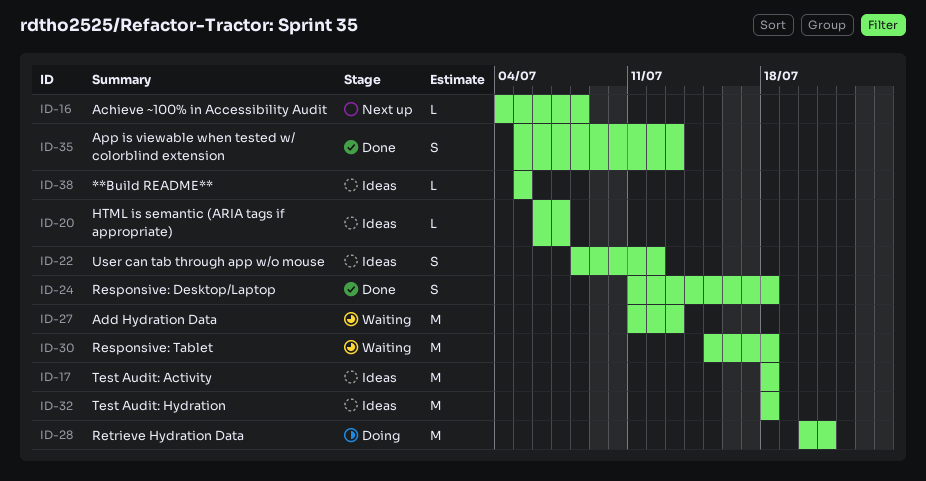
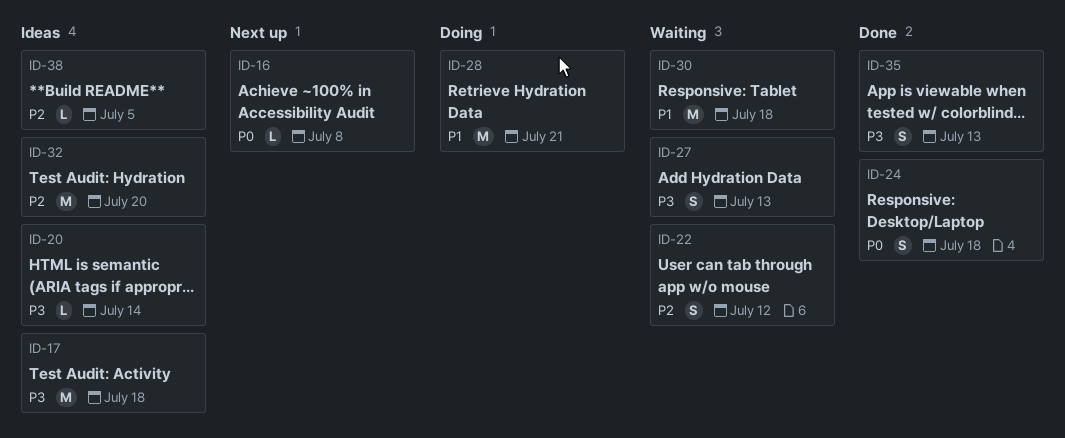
ID-20, due: Jul 7 -> Jul 14
ID-22, status: Ideas -> Waiting
ID-27, estimate: M -> S
ID-32, due: Jul 18 -> Jul 20

